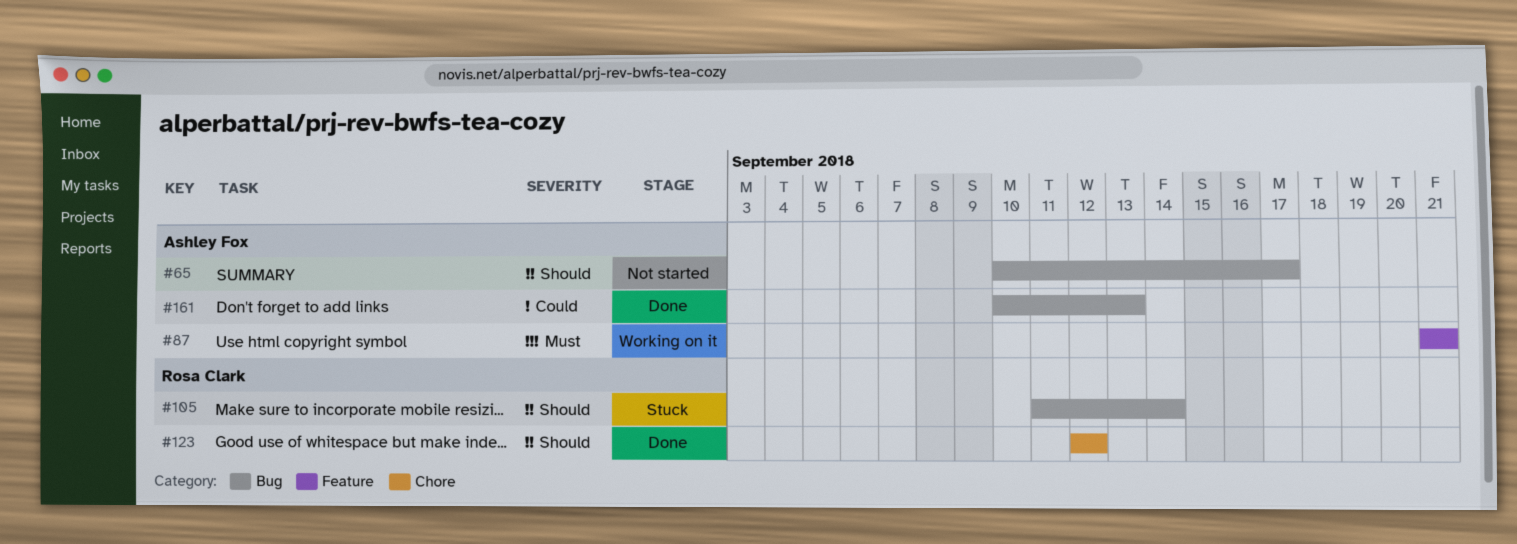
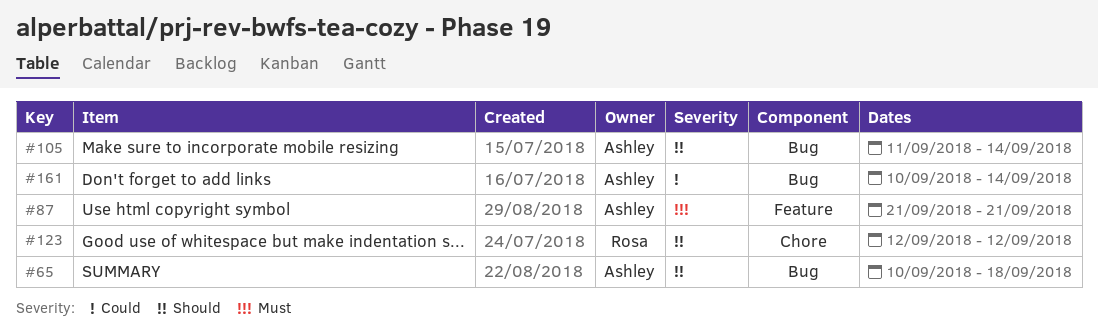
#65, due: Sep 17 -> Sep 18
#105, owner: Rosa Clark -> Ashley Fox
#161, due: Sep 13 -> Sep 14

